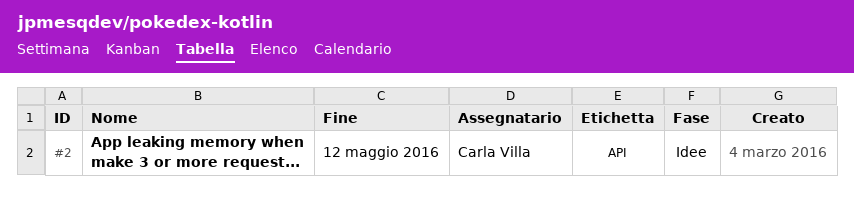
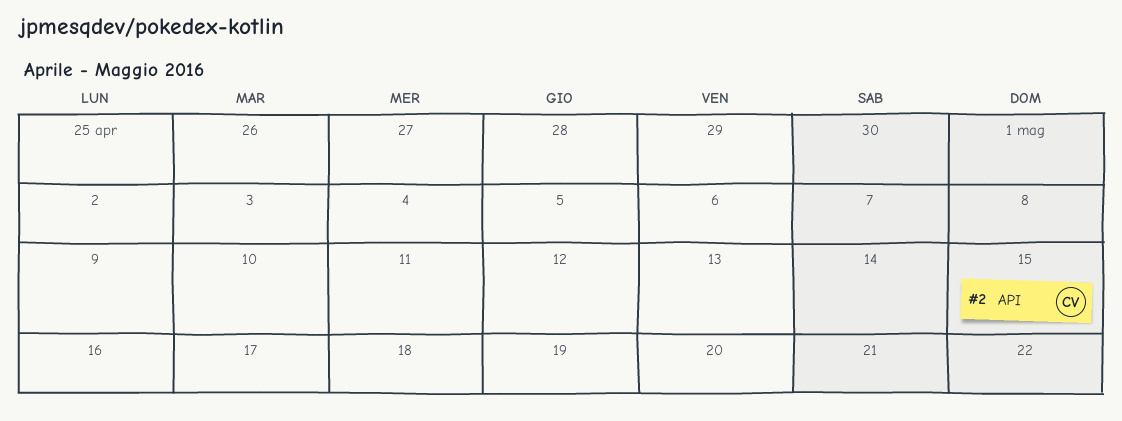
#2, due: May 12 -> May 15

